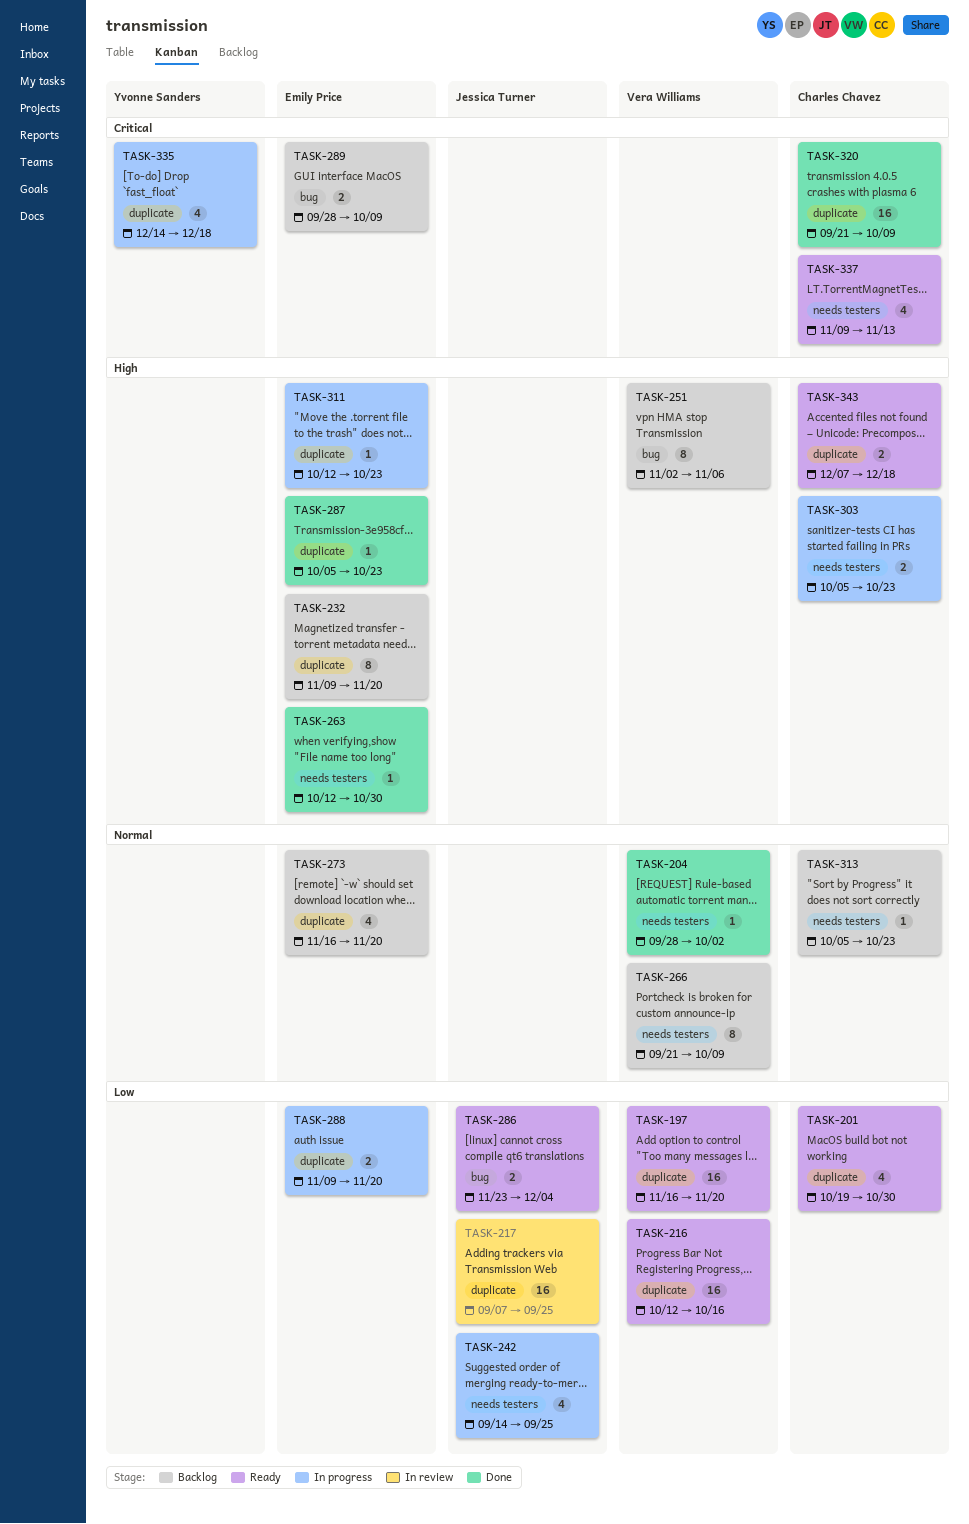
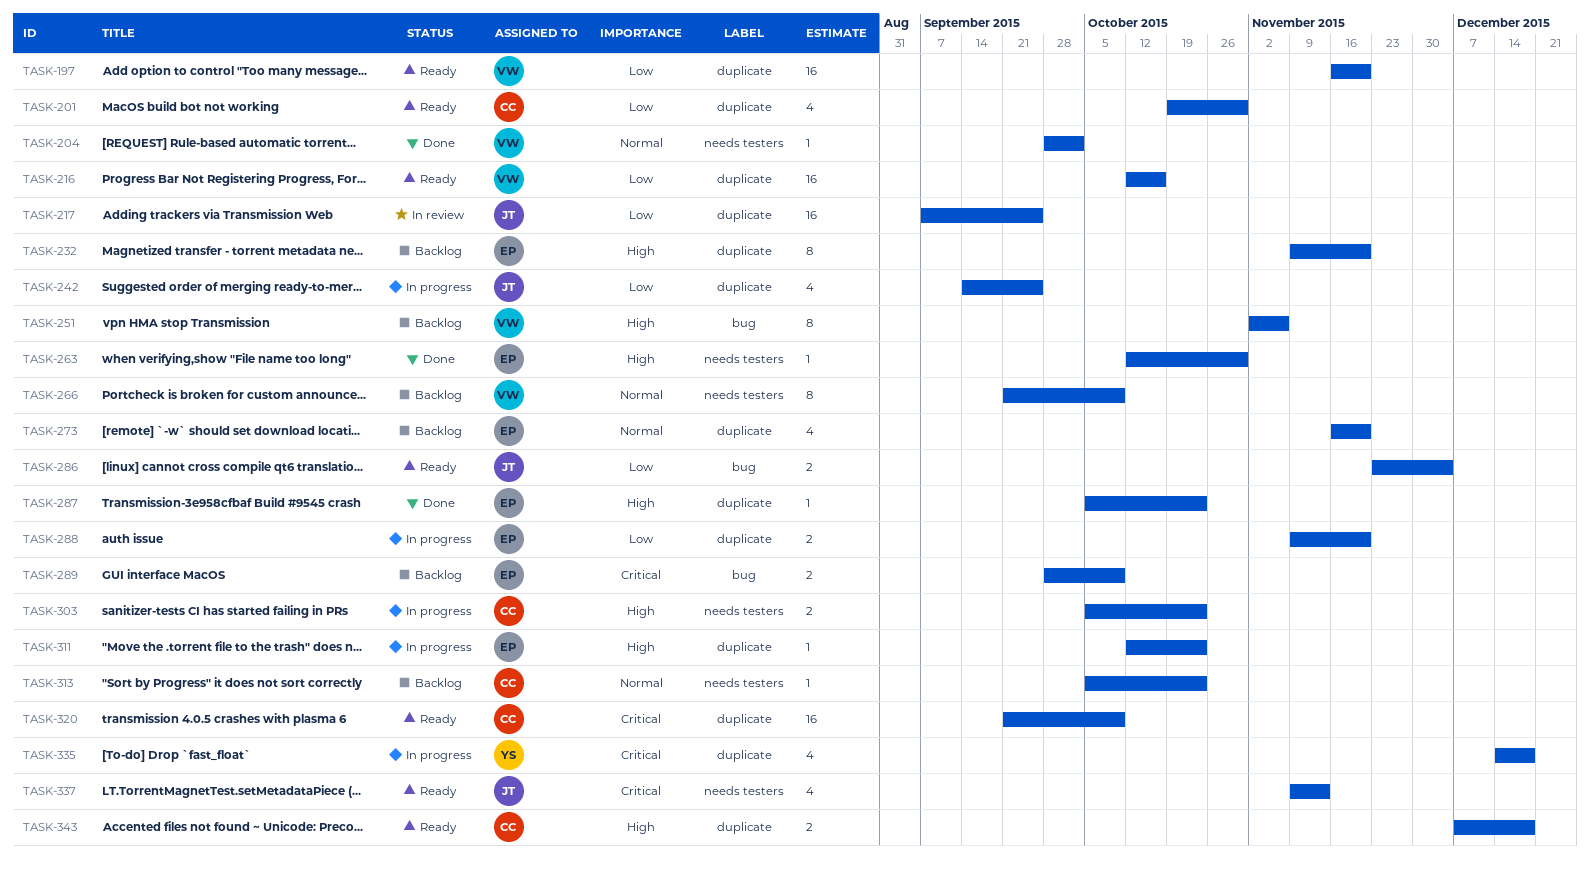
TASK-242, label: needs testers -> duplicate
TASK-320, status: Done -> Ready
TASK-337, owner: Charles Chavez -> Jessica Turner

